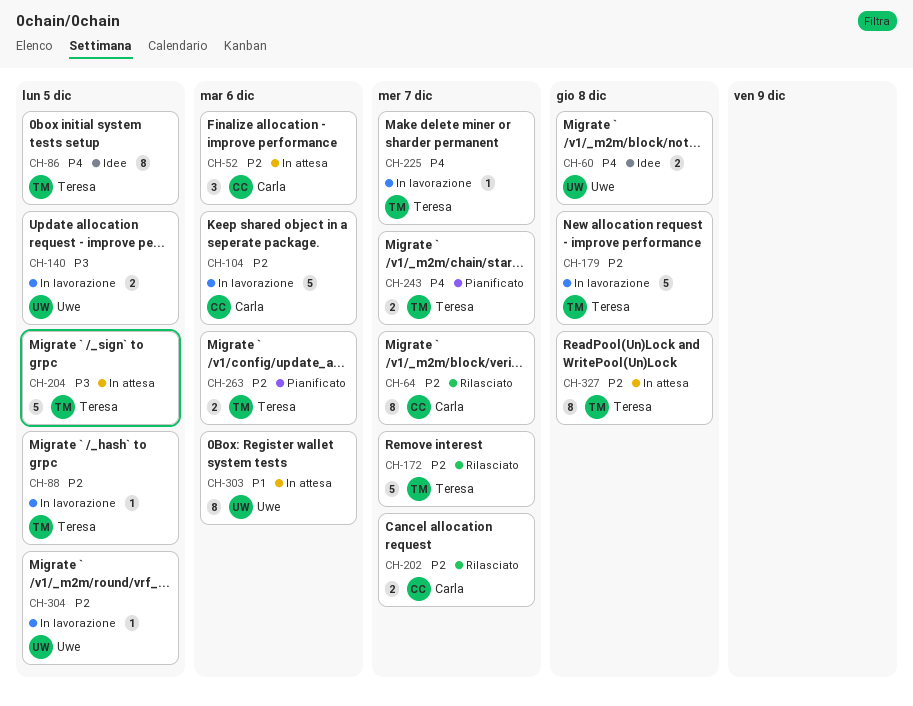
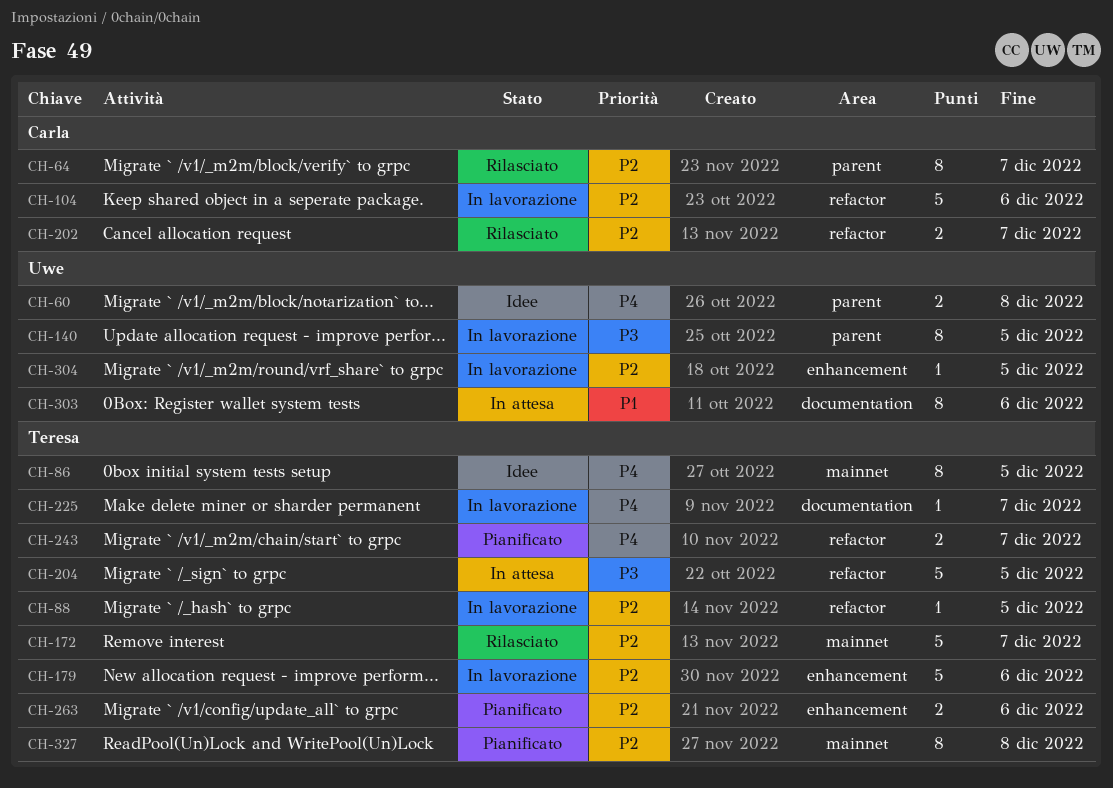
CH-52: present -> none
CH-140, estimate: 2 -> 8
CH-179, due: Dec 8 -> Dec 6
CH-327, status: In attesa -> Pianificato

